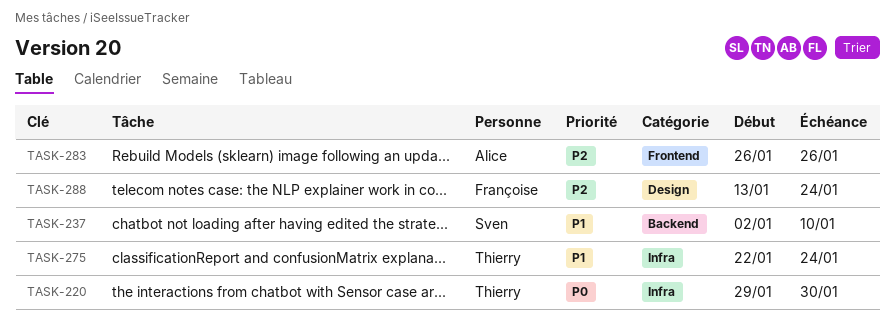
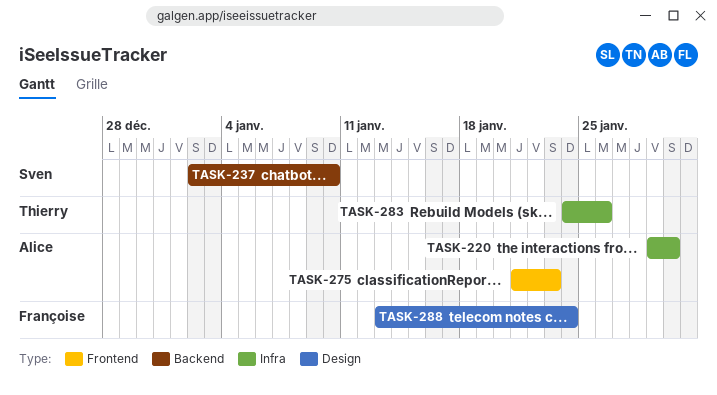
TASK-220, owner: Thierry -> Alice
TASK-275, owner: Thierry -> Alice
TASK-275, label: Infra -> Frontend
TASK-275, start: Jan 22 -> Jan 21
TASK-275, due: Jan 24 -> Jan 23
TASK-283, owner: Alice -> Thierry
TASK-283, label: Frontend -> Infra
TASK-283, start: Jan 26 -> Jan 24

